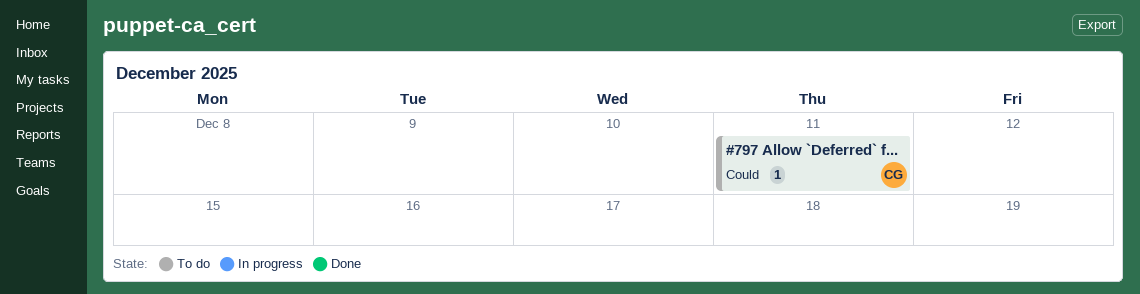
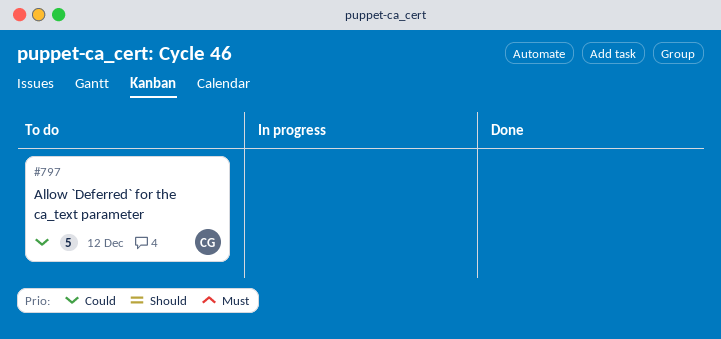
#797, estimate: 1 -> 5
#797, due: Dec 11 -> Dec 12

